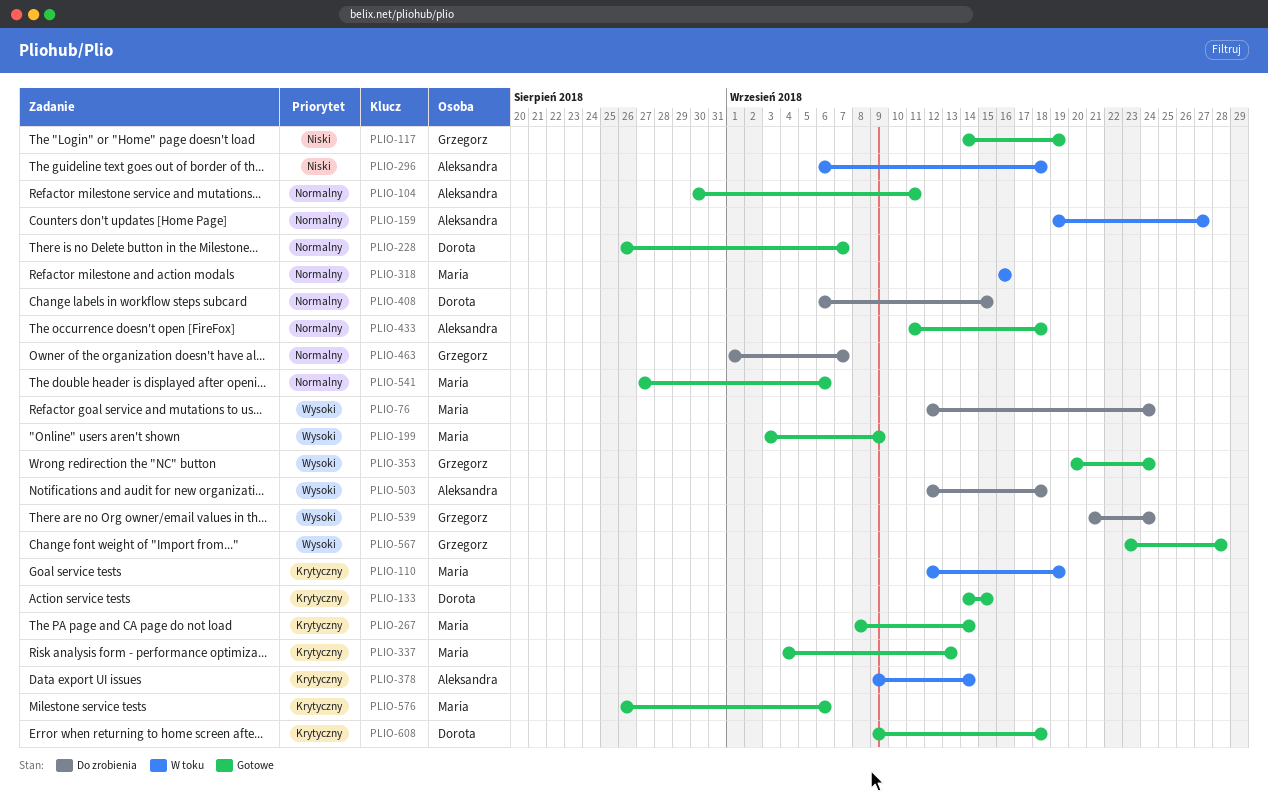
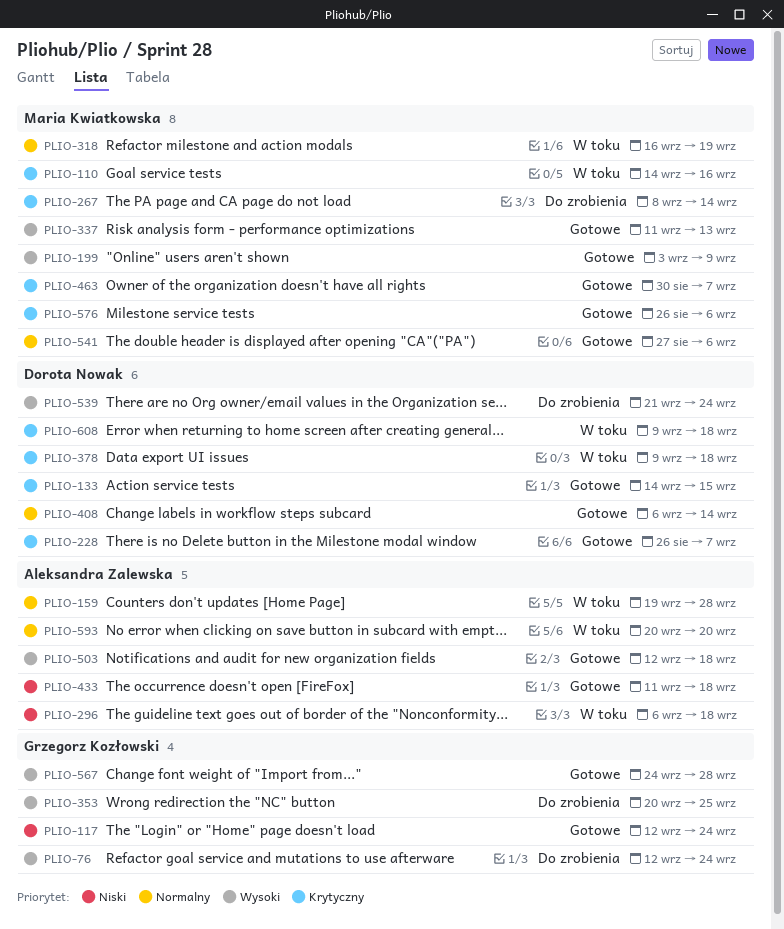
PLIO-76, owner: Maria Kwiatkowska -> Grzegorz Kozłowski
PLIO-104: present -> none
PLIO-110, start: Sep 12 -> Sep 14
PLIO-110, due: Sep 19 -> Sep 16
PLIO-117, start: Sep 14 -> Sep 12
PLIO-117, due: Sep 19 -> Sep 24
PLIO-159, due: Sep 27 -> Sep 28
PLIO-228, priority: Normalny -> Krytyczny
PLIO-267, status: Gotowe -> Do zrobienia
PLIO-318, due: Sep 16 -> Sep 19
PLIO-337, priority: Krytyczny -> Wysoki
PLIO-337, start: Sep 4 -> Sep 11
PLIO-353, status: Gotowe -> Do zrobienia
PLIO-353, due: Sep 24 -> Sep 25
PLIO-378, owner: Aleksandra Zalewska -> Dorota Nowak
PLIO-378, due: Sep 14 -> Sep 18
PLIO-408, status: Do zrobienia -> Gotowe
PLIO-408, due: Sep 15 -> Sep 14
PLIO-433, priority: Normalny -> Niski
PLIO-463, status: Do zrobienia -> Gotowe
PLIO-463, owner: Grzegorz Kozłowski -> Maria Kwiatkowska
PLIO-463, priority: Normalny -> Krytyczny
PLIO-463, start: Sep 1 -> Aug 30
PLIO-503, status: Do zrobienia -> Gotowe
PLIO-539, owner: Grzegorz Kozłowski -> Dorota Nowak
PLIO-567, start: Sep 23 -> Sep 24
PLIO-593: none -> present
PLIO-608, status: Gotowe -> W toku

